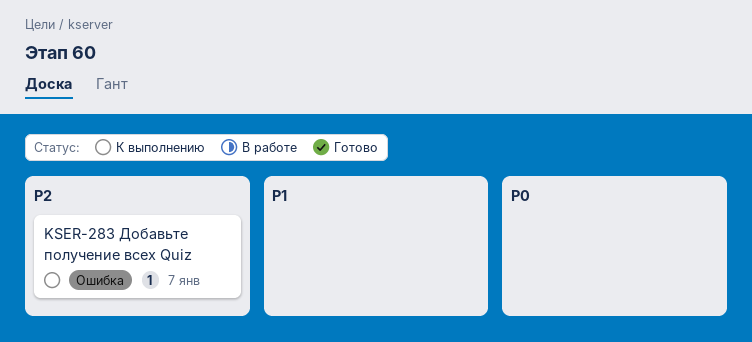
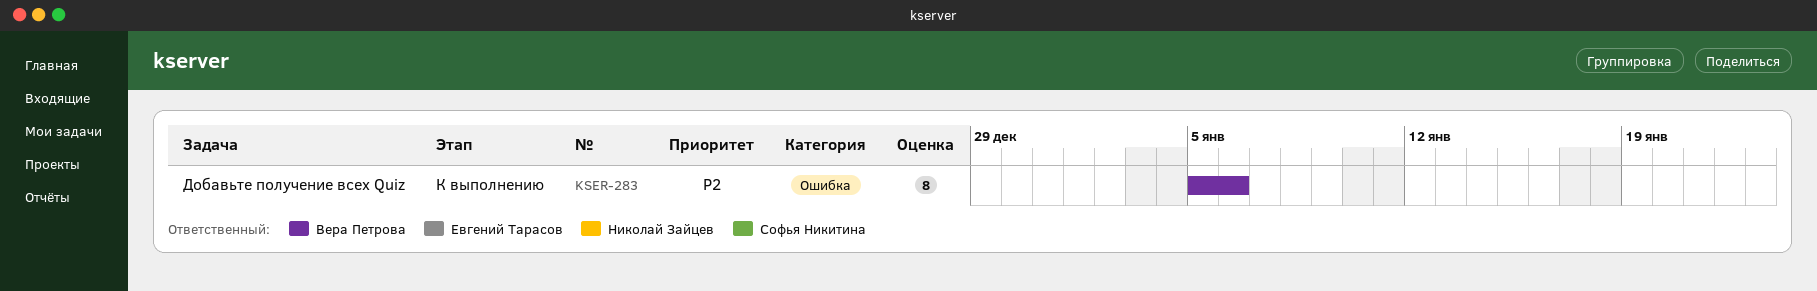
KSER-283, estimate: 1 -> 8
KSER-283, due: Jan 7 -> Jan 6

